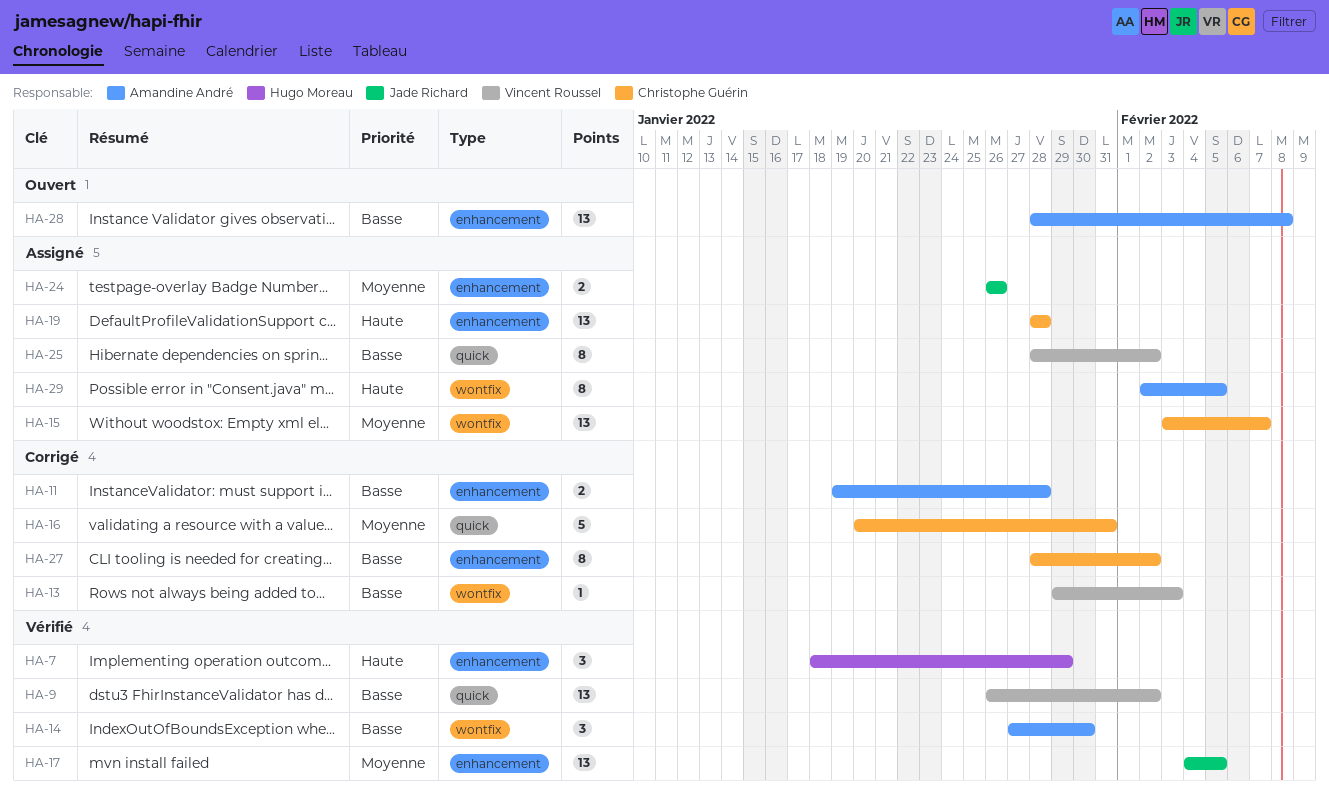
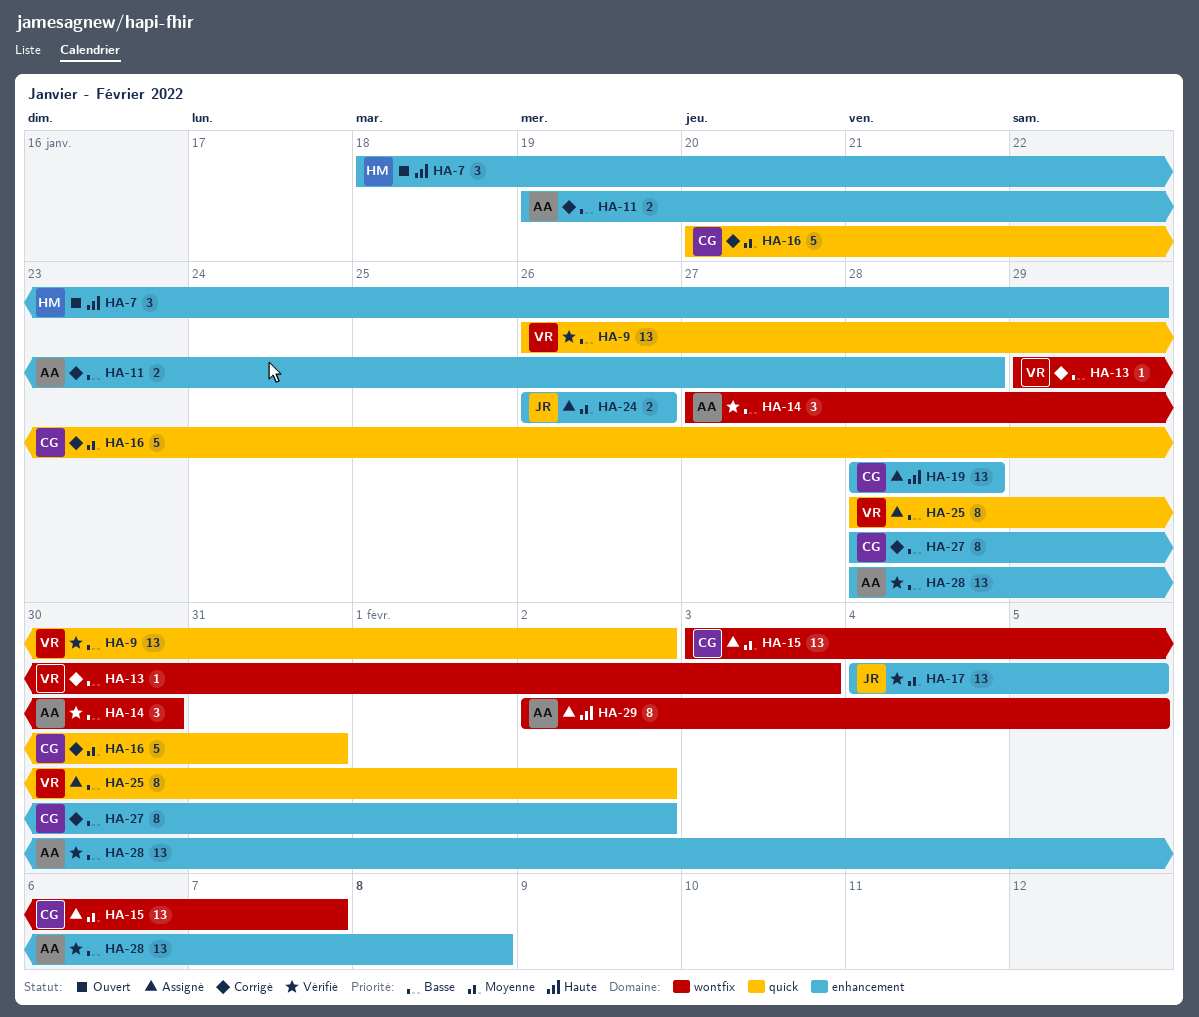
HA-7, status: Vérifié -> Ouvert
HA-28, status: Ouvert -> Vérifié

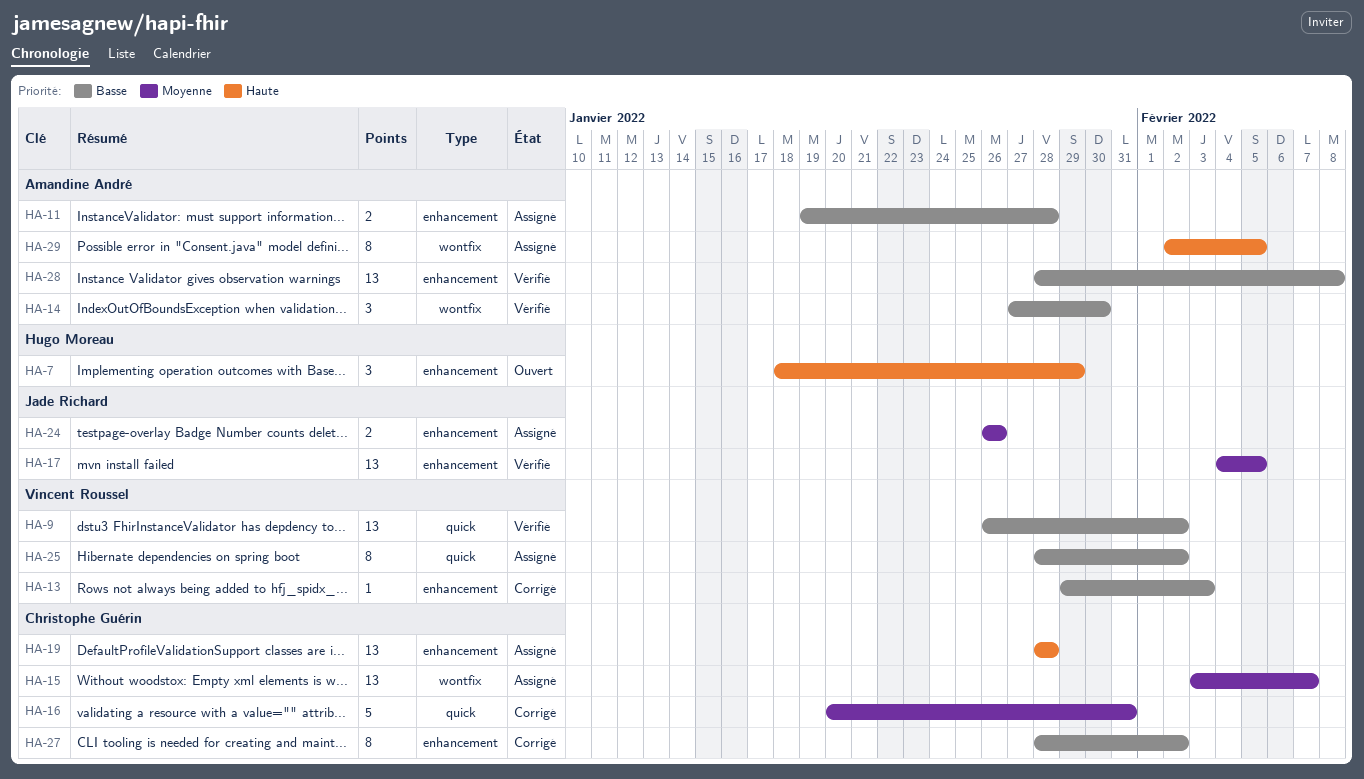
HA-11, status: Corrigé -> Assigné
HA-13, label: wontfix -> enhancement

